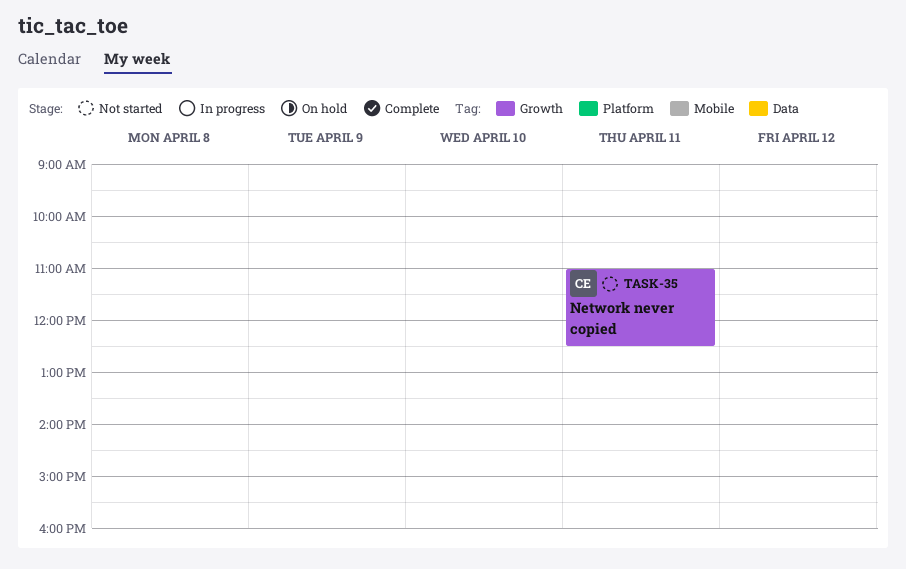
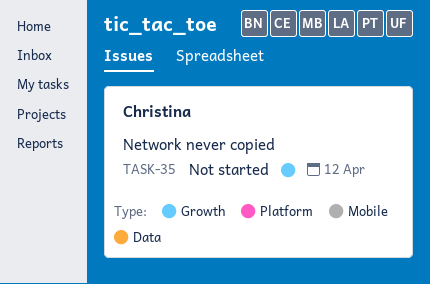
TASK-35, day: Apr 11 -> Apr 12

